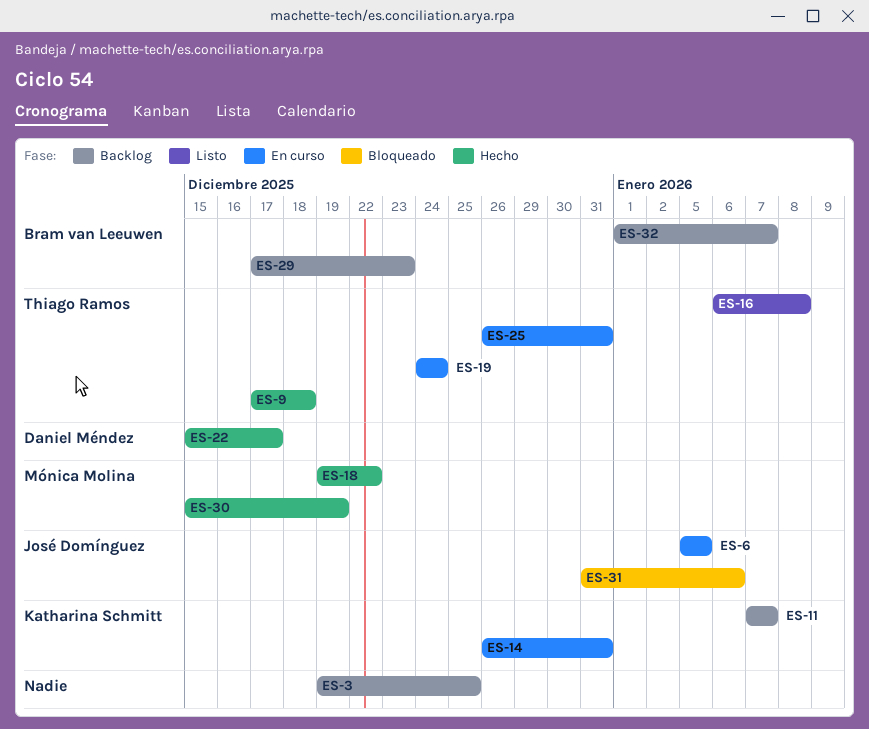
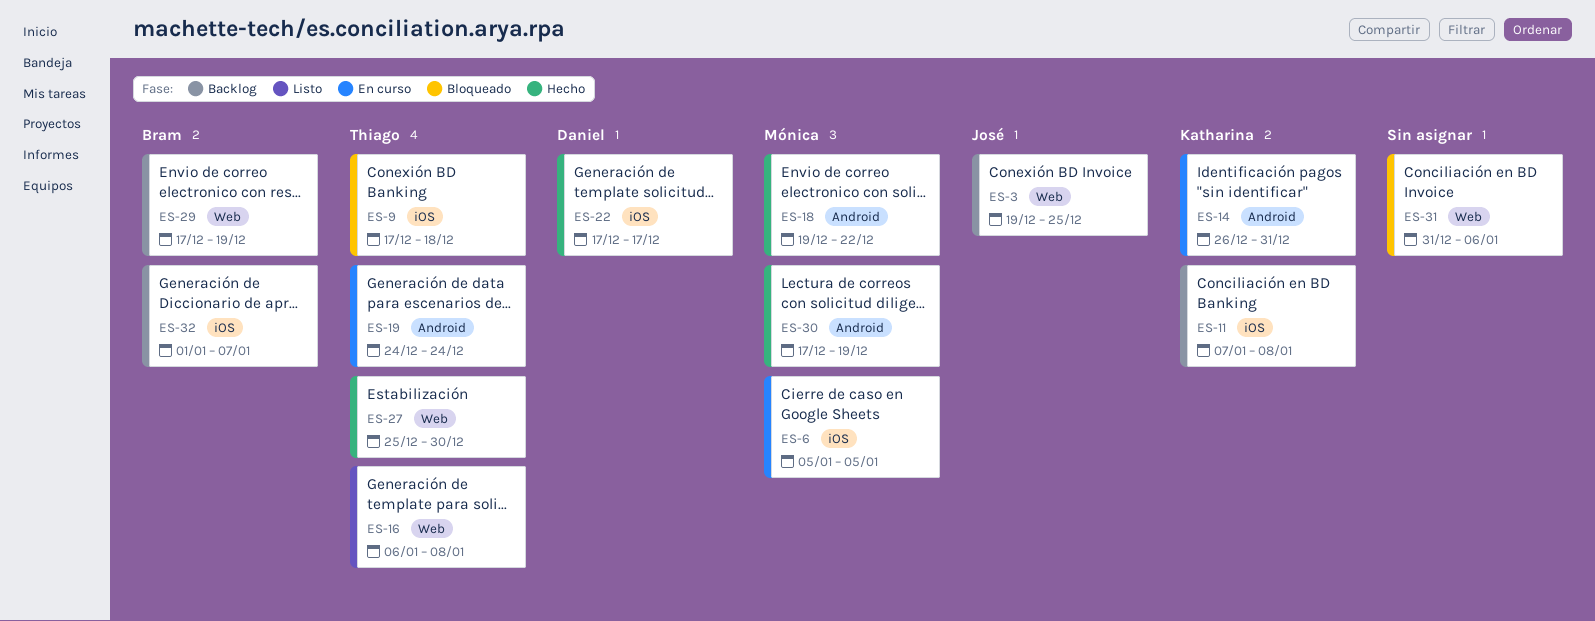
ES-3, owner: none -> José Domínguez
ES-6, owner: José Domínguez -> Mónica Molina
ES-9, status: Hecho -> Bloqueado
ES-11, due: Jan 7 -> Jan 8
ES-22, start: Dec 15 -> Dec 17
ES-25: present -> none
ES-27: none -> present
ES-29, due: Dec 23 -> Dec 19
ES-30, start: Dec 15 -> Dec 17
ES-31, owner: José Domínguez -> none

